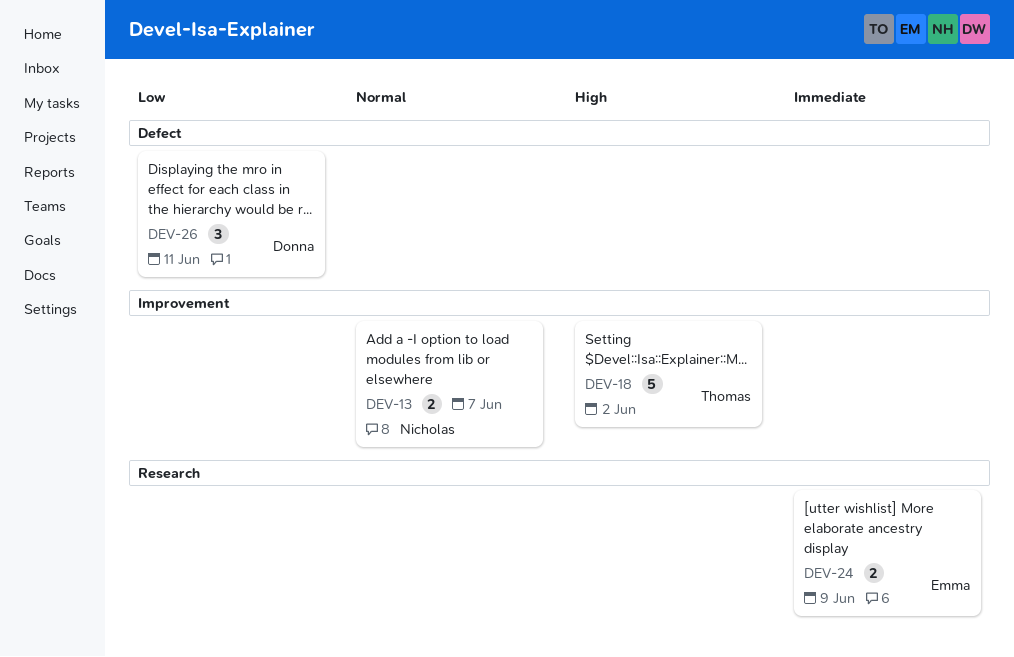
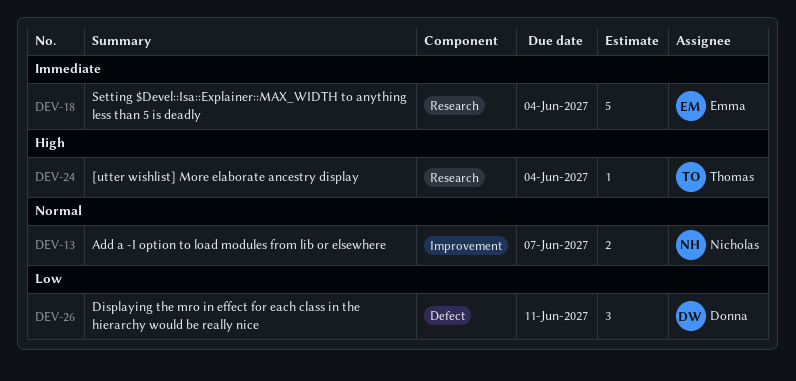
DEV-18, owner: Thomas -> Emma
DEV-18, priority: High -> Immediate
DEV-18, label: Improvement -> Research
DEV-18, due: Jun 2 -> Jun 4
DEV-24, owner: Emma -> Thomas
DEV-24, priority: Immediate -> High
DEV-24, estimate: 2 -> 1
DEV-24, due: Jun 9 -> Jun 4

